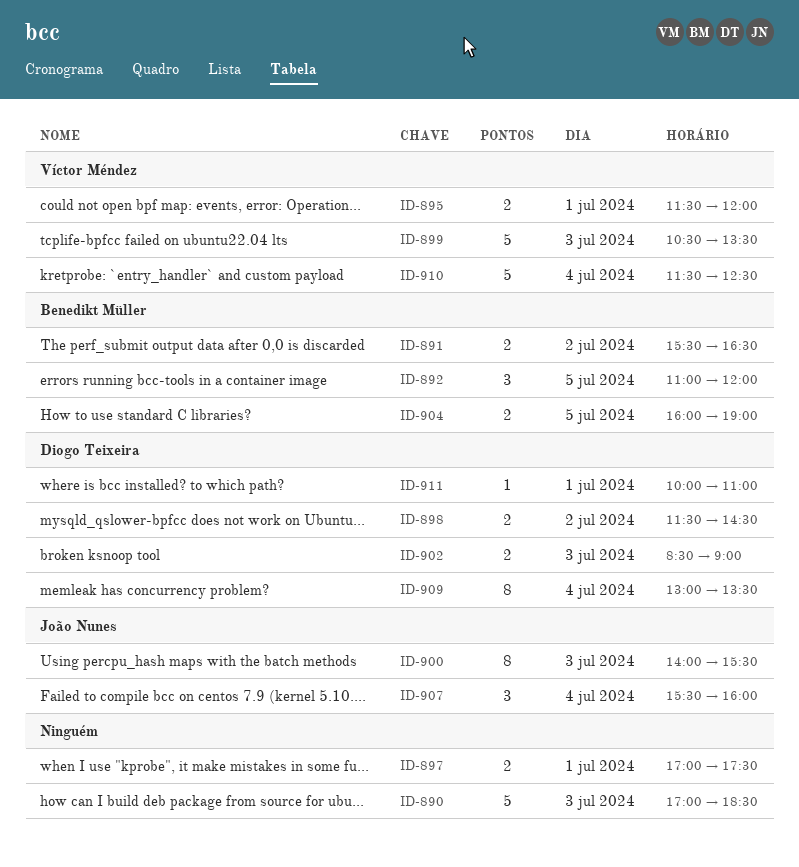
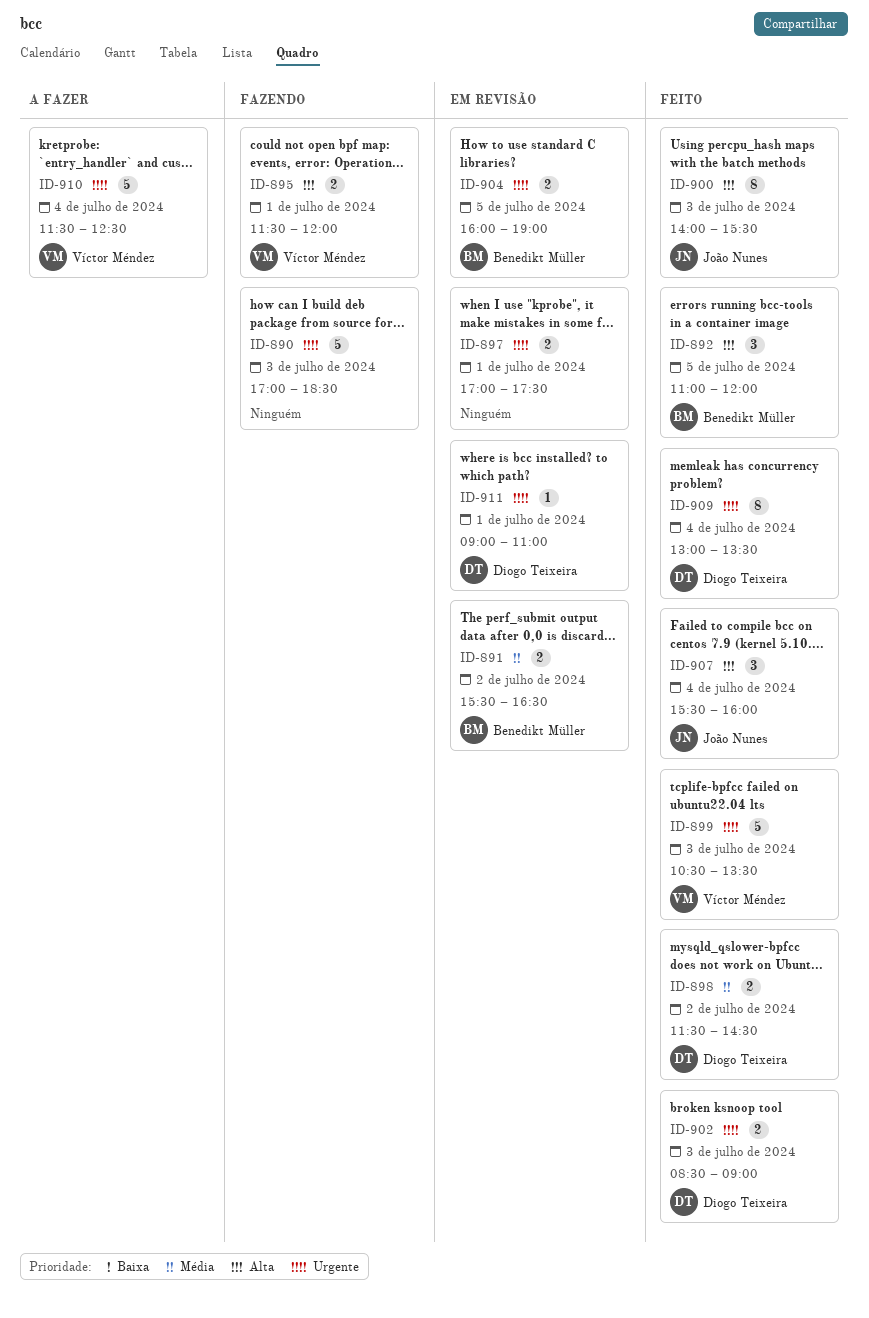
ID-911, begins: 10:00 -> 09:00

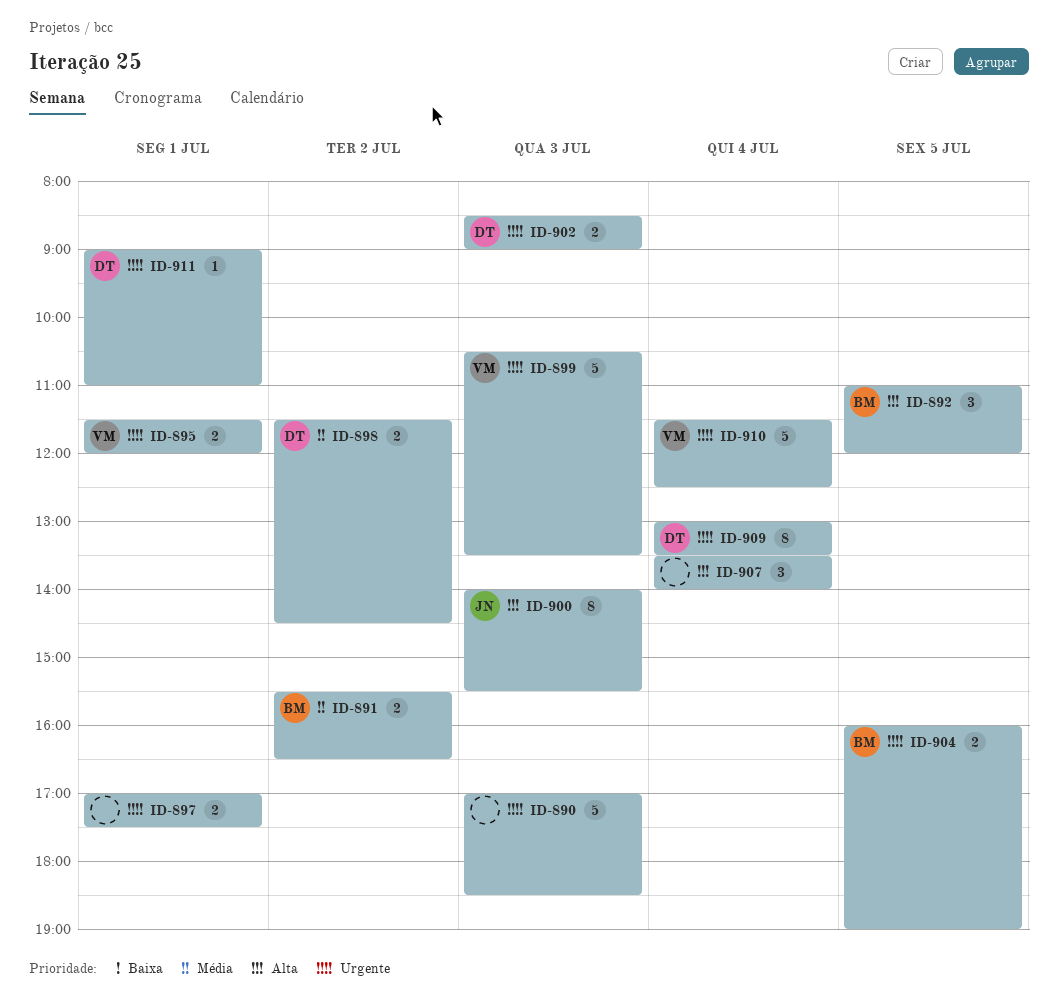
ID-895, priority: Alta -> Urgente
ID-907, owner: João Nunes -> none
ID-907, begins: 15:30 -> 13:30
ID-907, ends: 16:00 -> 14:00

